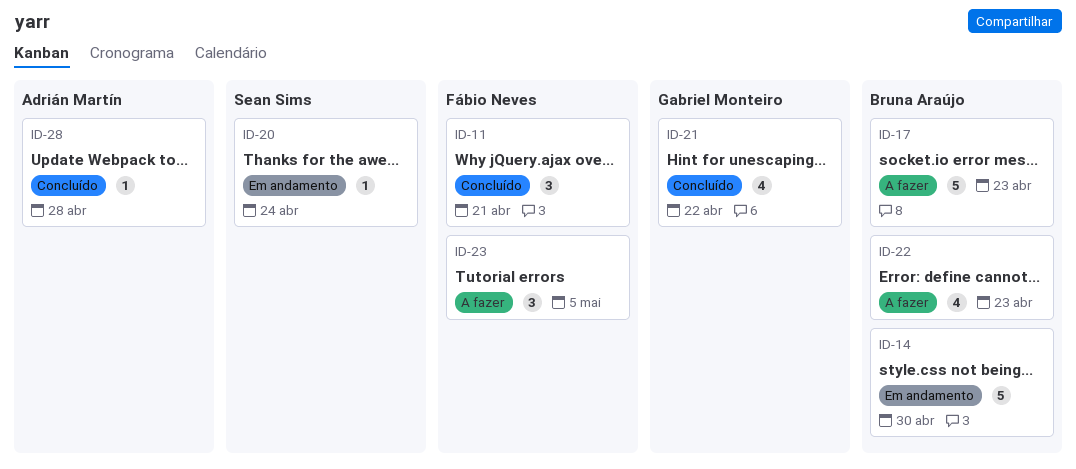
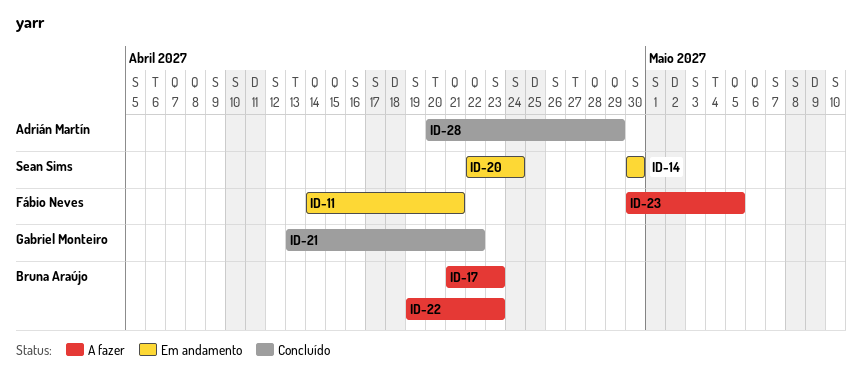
ID-11, status: Concluído -> Em andamento
ID-14, owner: Bruna Araújo -> Sean Sims
ID-28, due: Apr 28 -> Apr 29

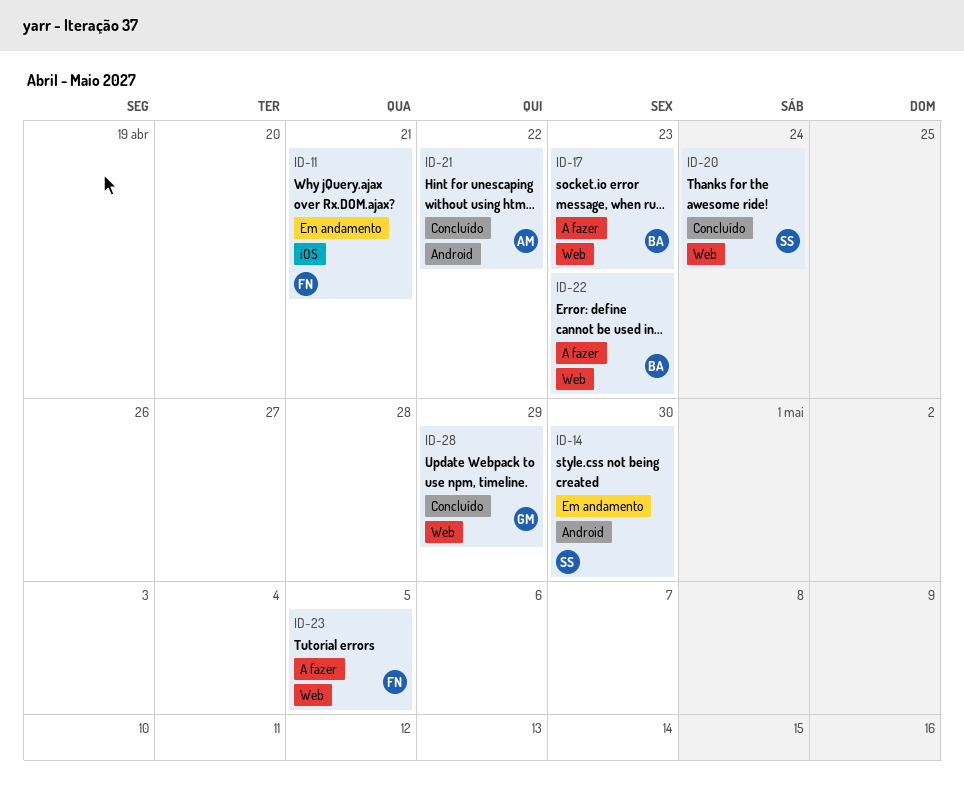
ID-20, status: Em andamento -> Concluído
ID-21, owner: Gabriel Monteiro -> Adrián Martín
ID-28, owner: Adrián Martín -> Gabriel Monteiro

